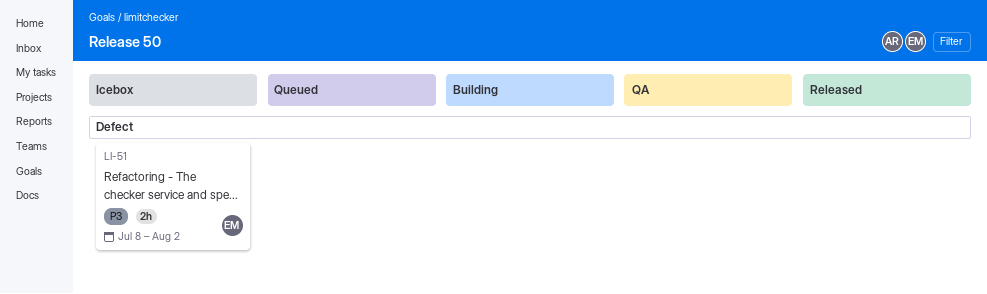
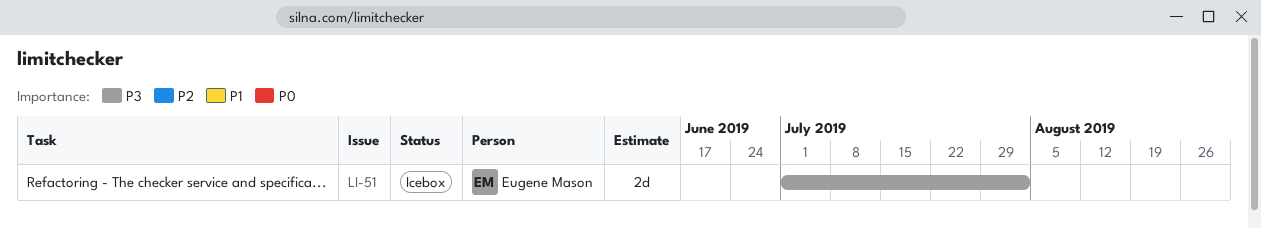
LI-51, estimate: 2h -> 2d
LI-51, start: Jul 8 -> Jul 1

